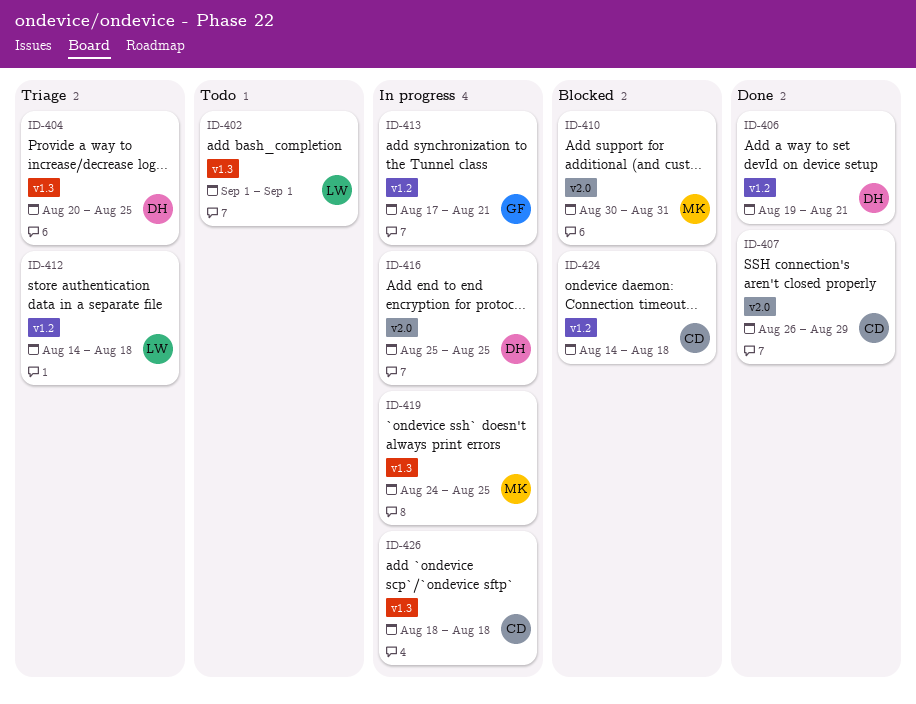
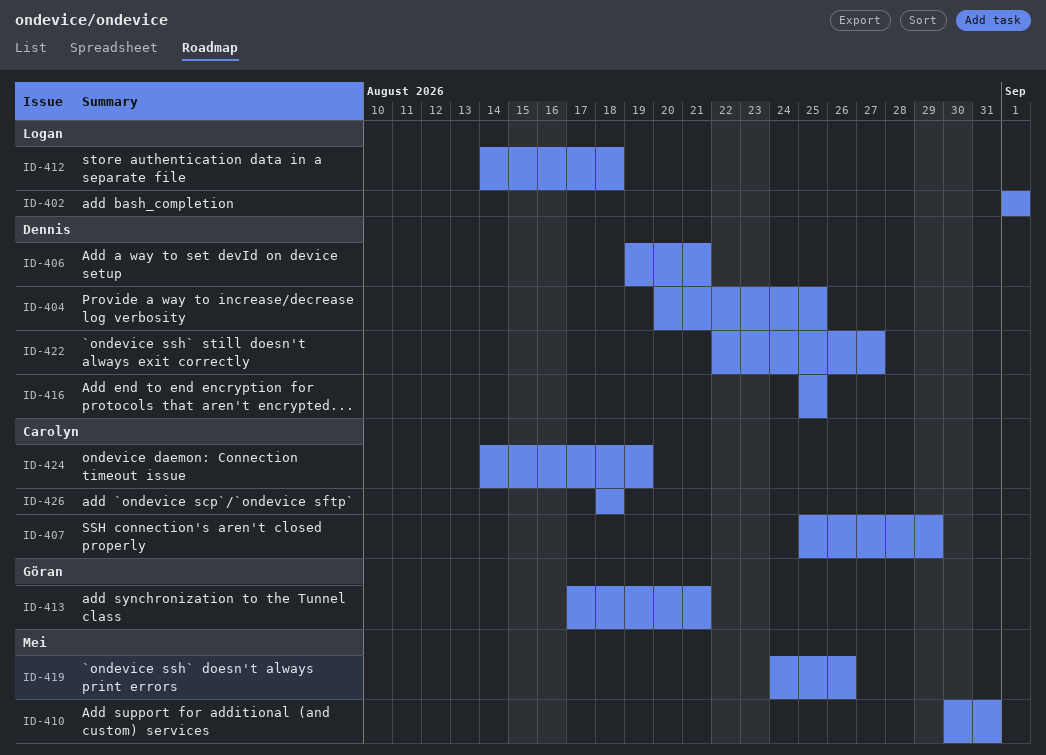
ID-407, start: Aug 26 -> Aug 25
ID-419, due: Aug 25 -> Aug 26
ID-422: none -> present
ID-424, due: Aug 18 -> Aug 19

